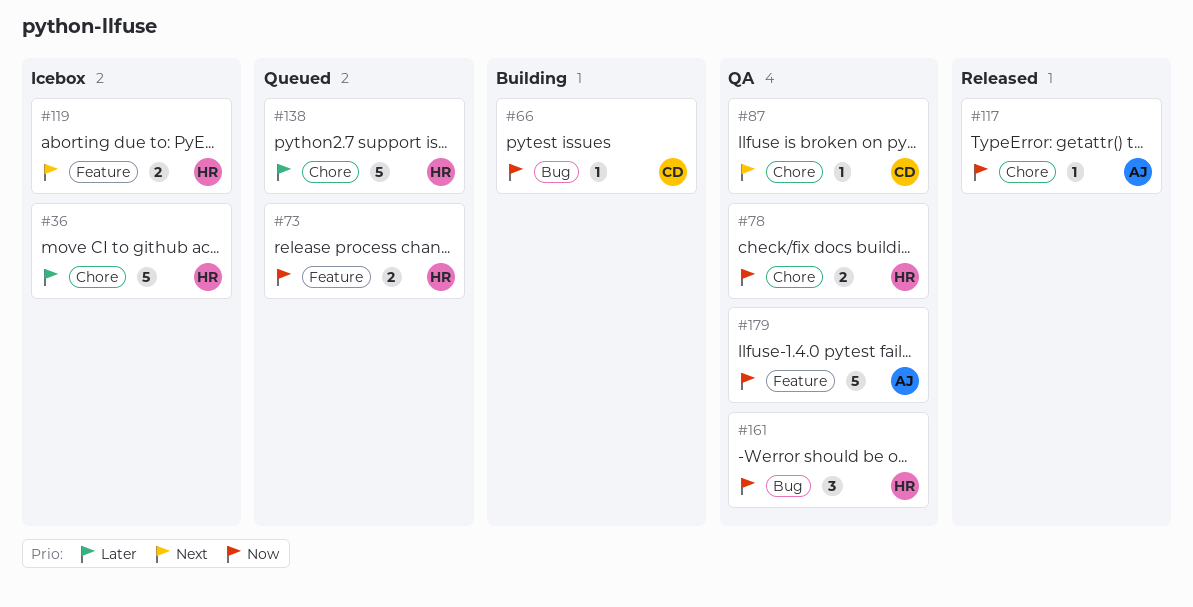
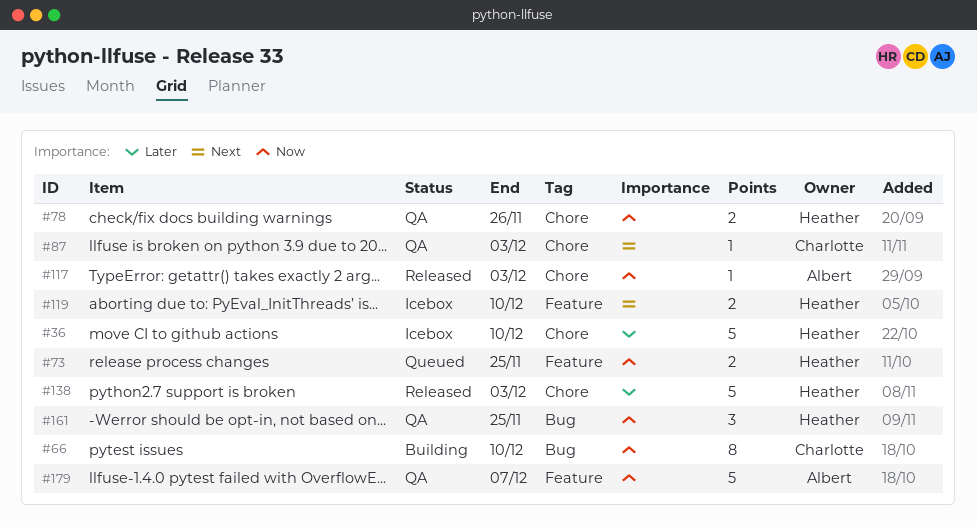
#66, estimate: 1 -> 8
#138, status: Queued -> Released

